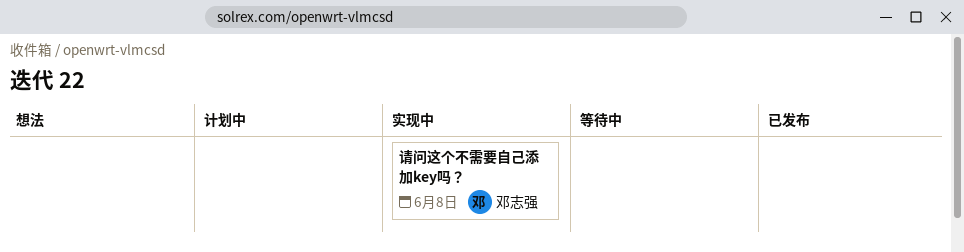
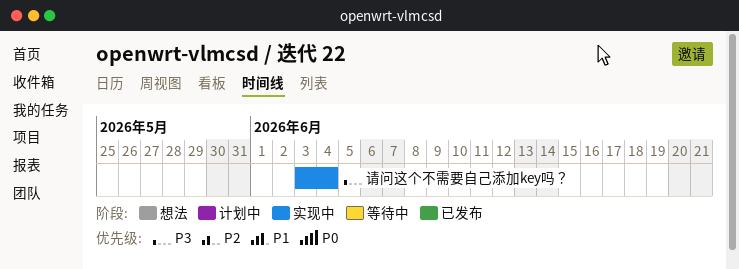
请问这个不需要自己添加key吗？, due: Jun 8 -> Jun 4

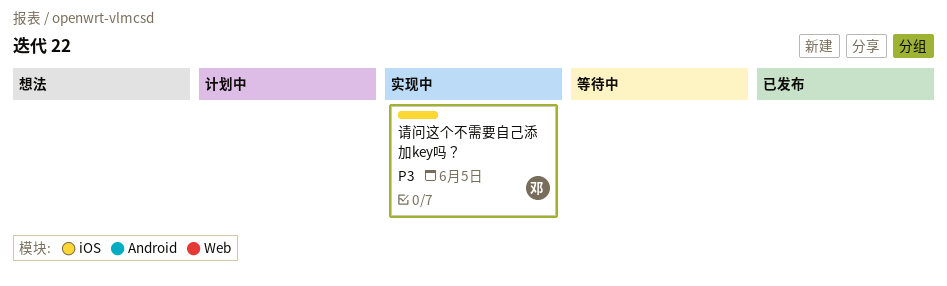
请问这个不需要自己添加key吗？, due: Jun 4 -> Jun 5

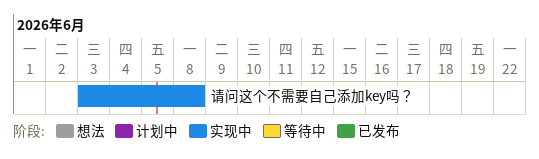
请问这个不需要自己添加key吗？, due: Jun 5 -> Jun 8

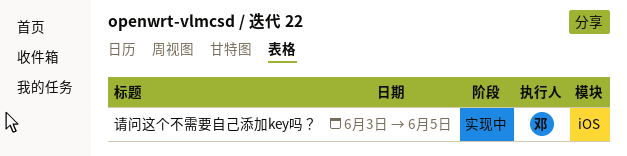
请问这个不需要自己添加key吗？, due: Jun 8 -> Jun 5

